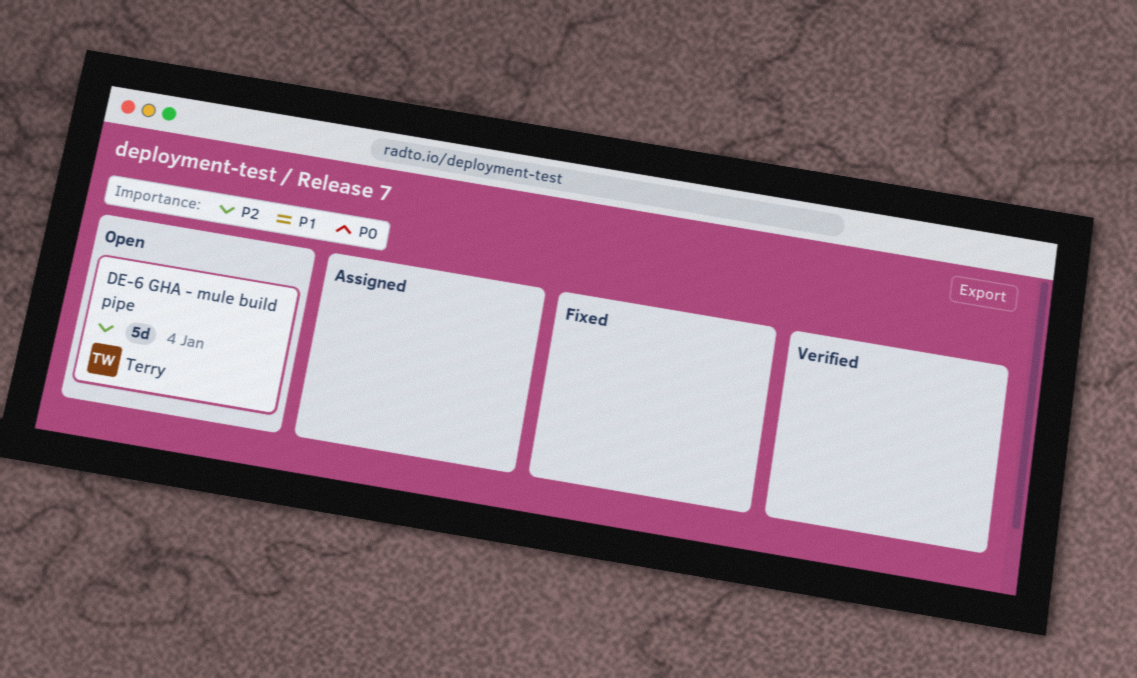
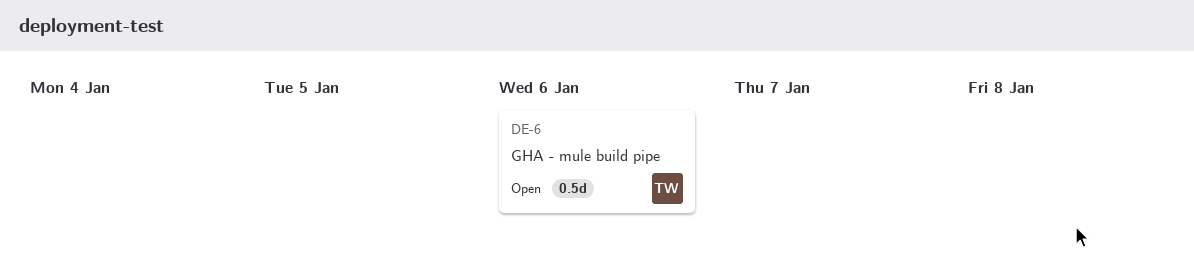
DE-6, estimate: 5d -> 0.5d
DE-6, due: Jan 4 -> Jan 6

